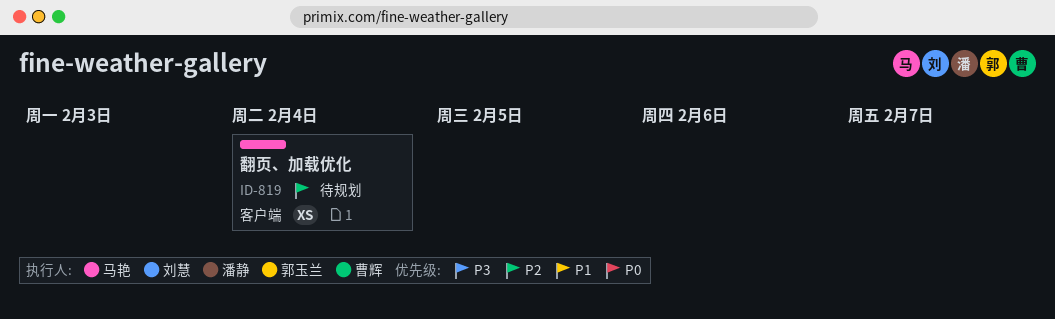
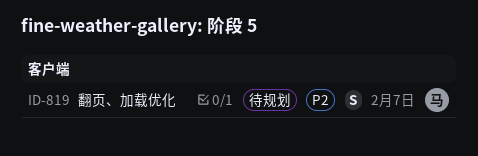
ID-819, estimate: XS -> S
ID-819, due: Feb 4 -> Feb 7

